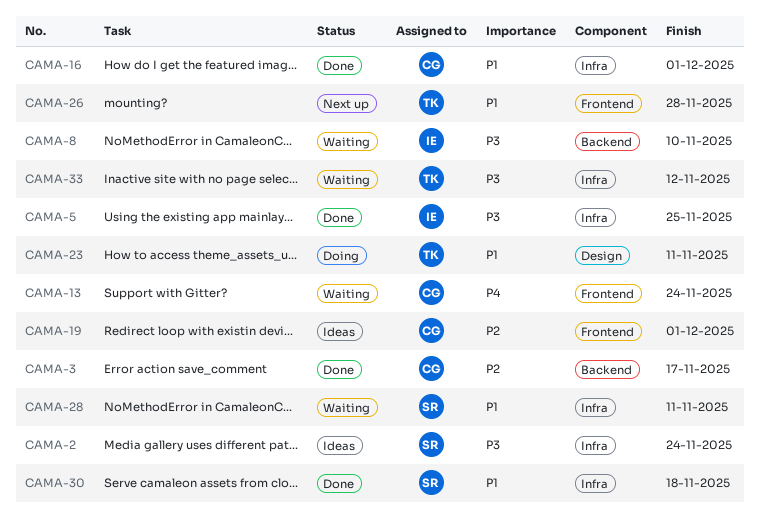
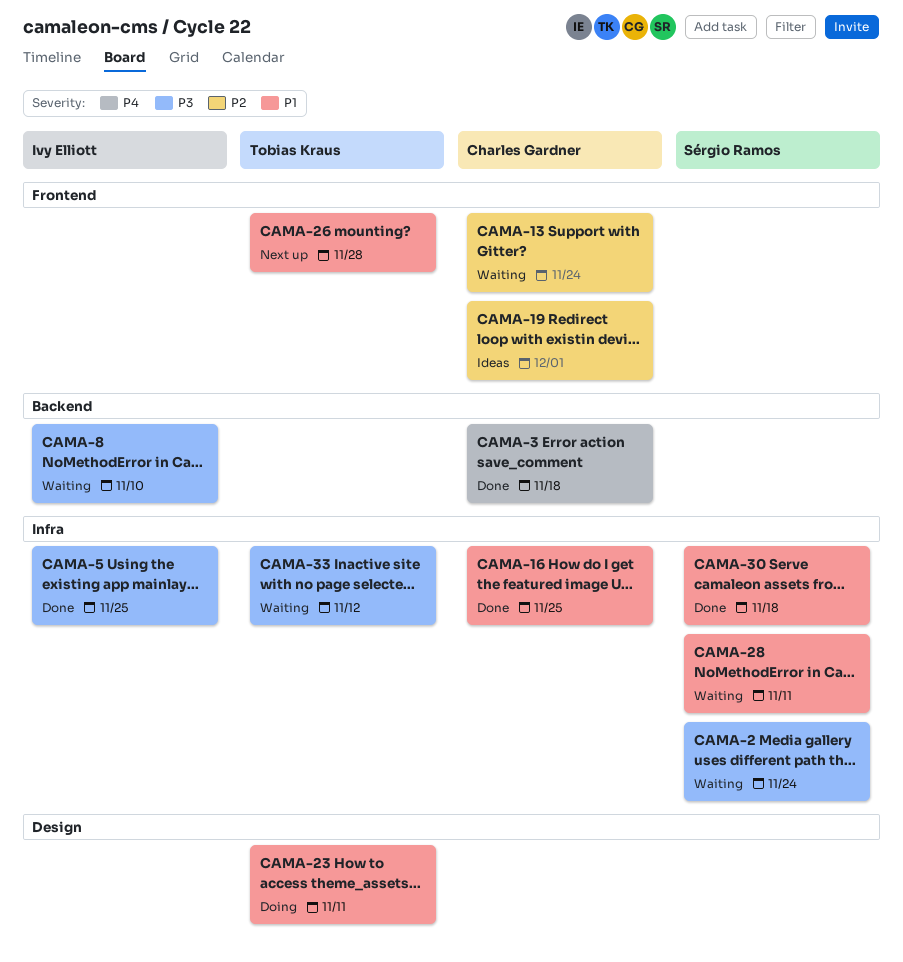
CAMA-2, status: Ideas -> Waiting
CAMA-3, priority: P2 -> P4
CAMA-3, due: Nov 17 -> Nov 18
CAMA-13, priority: P4 -> P2
CAMA-16, due: Dec 1 -> Nov 25

